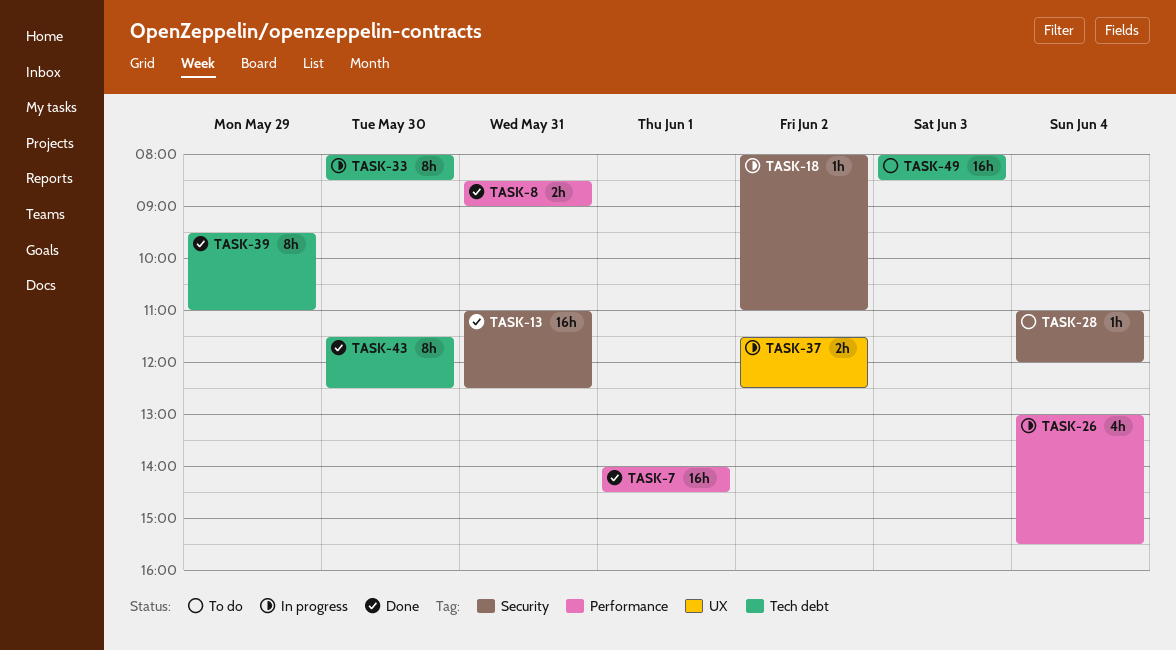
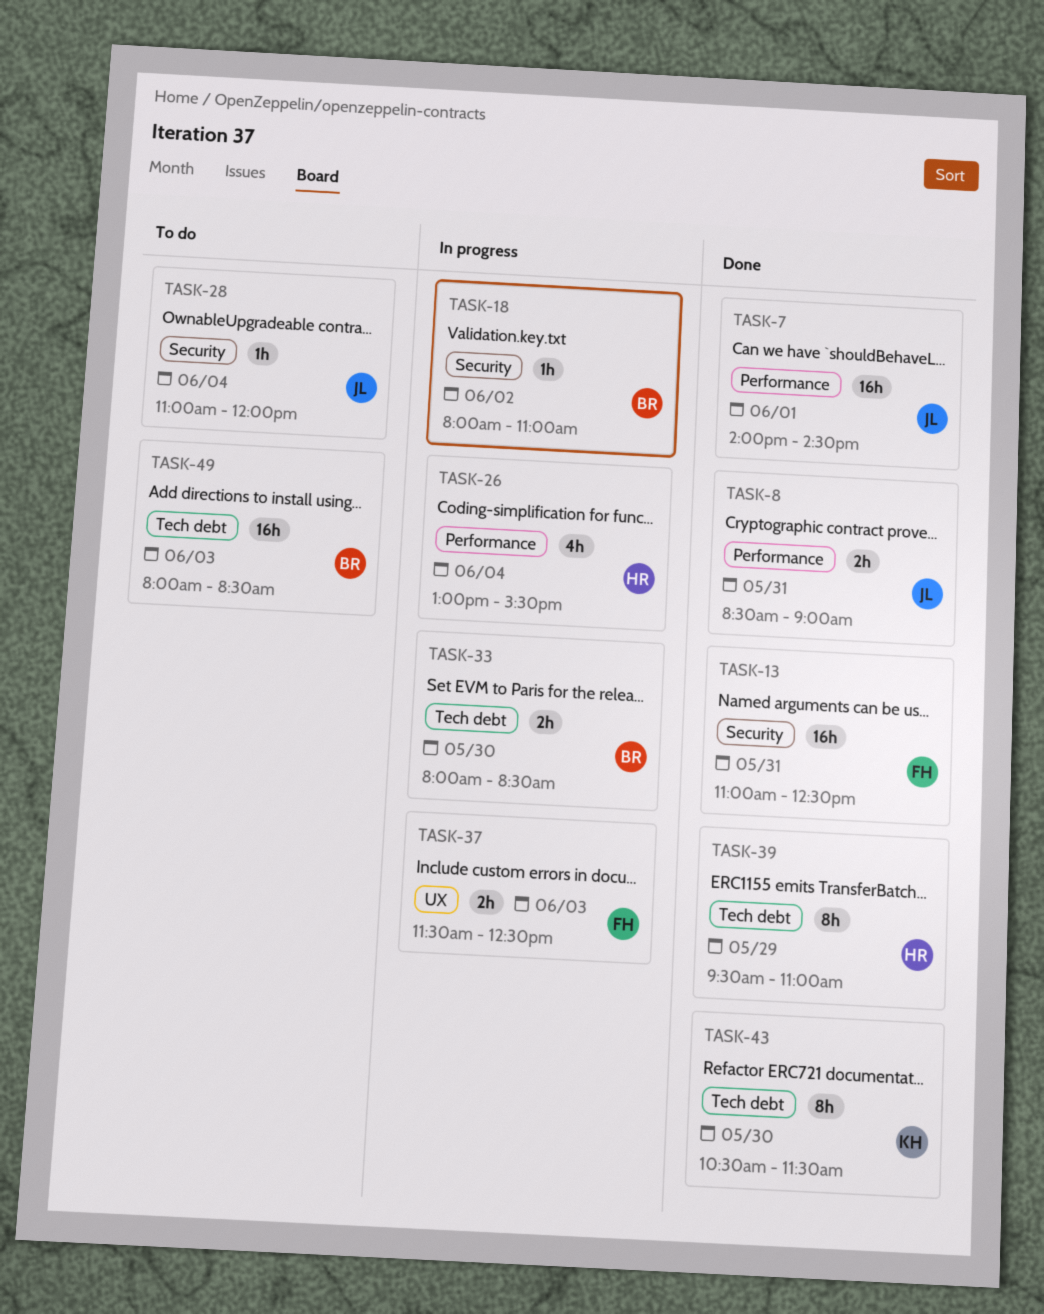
TASK-33, estimate: 8h -> 2h
TASK-37, day: Jun 2 -> Jun 3
TASK-43, begins: 11:30 -> 10:30
TASK-43, ends: 12:30 -> 11:30

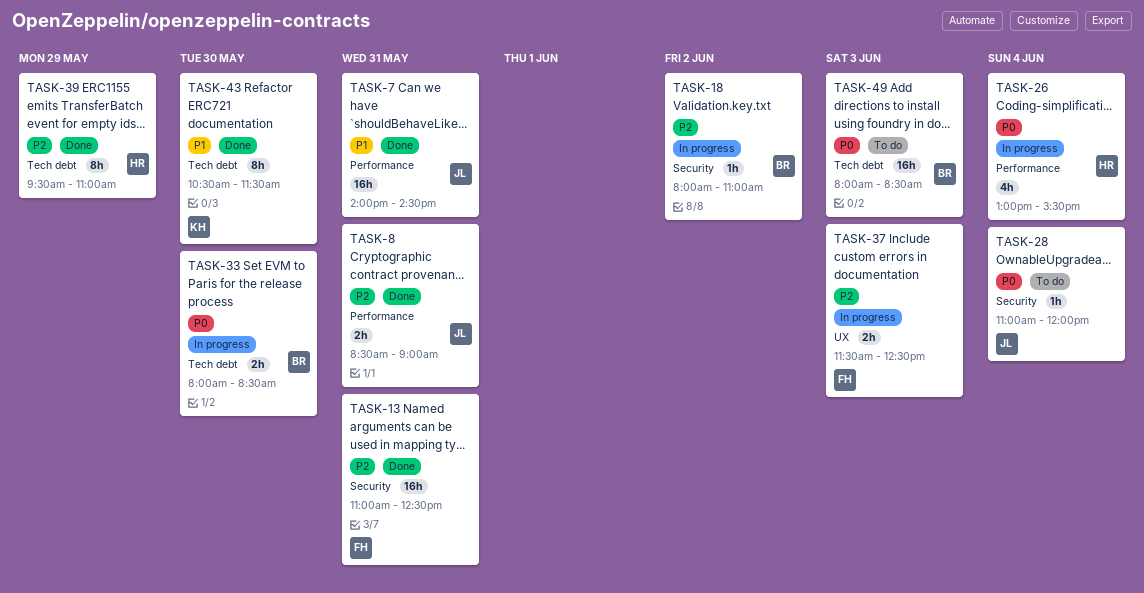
TASK-7, day: Jun 1 -> May 31

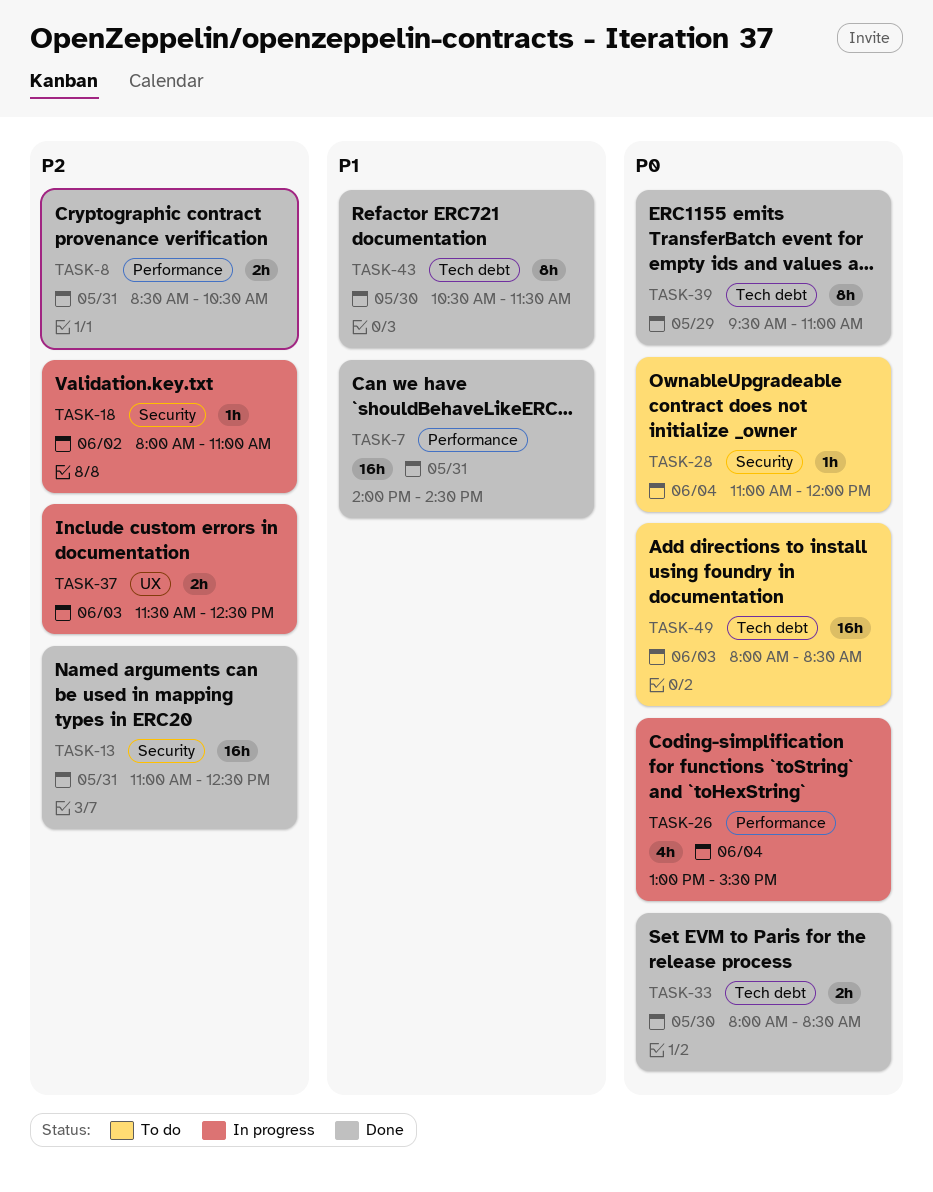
TASK-8, ends: 09:00 -> 10:30
TASK-33, status: In progress -> Done
TASK-39, priority: P2 -> P0

